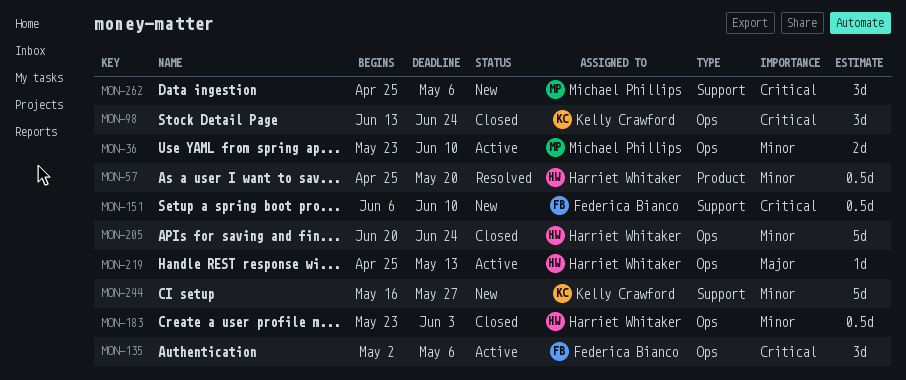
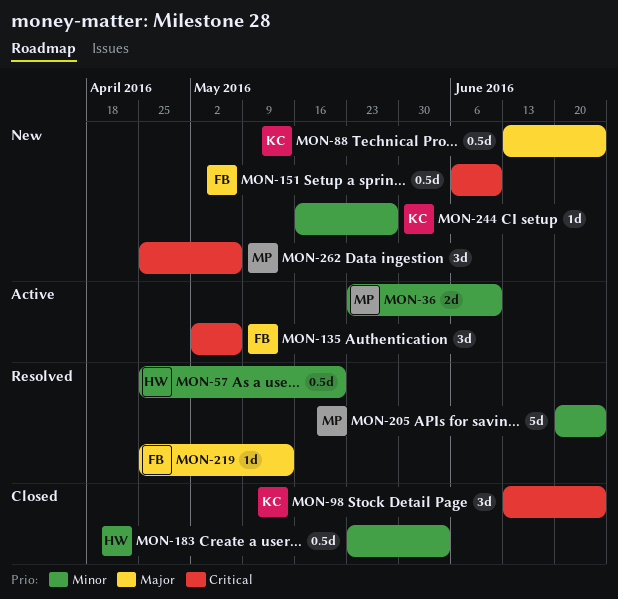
MON-88: none -> present
MON-205, status: Closed -> Resolved
MON-205, owner: Harriet Whitaker -> Michael Phillips
MON-219, status: Active -> Resolved
MON-219, owner: Harriet Whitaker -> Federica Bianco
MON-244, estimate: 5d -> 1d

